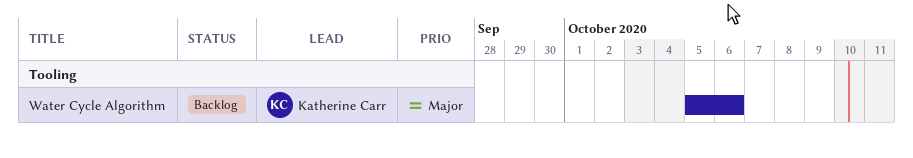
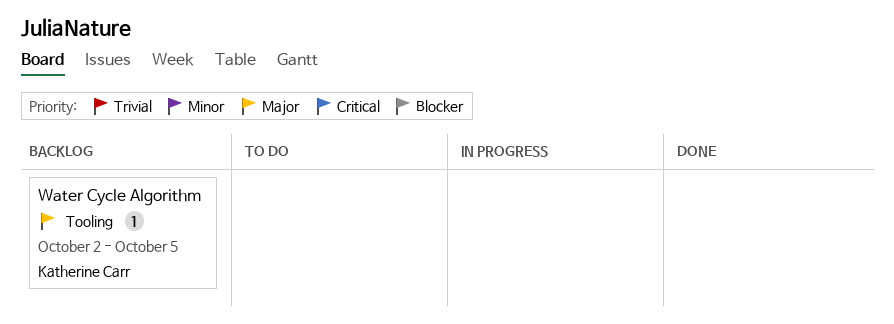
Water Cycle Algorithm, start: Oct 5 -> Oct 2
Water Cycle Algorithm, due: Oct 6 -> Oct 5

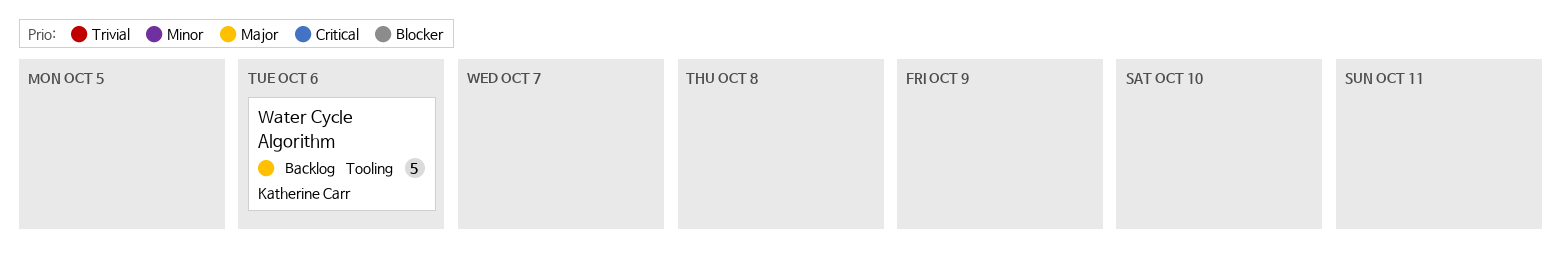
Water Cycle Algorithm, estimate: 1 -> 5
Water Cycle Algorithm, due: Oct 5 -> Oct 6

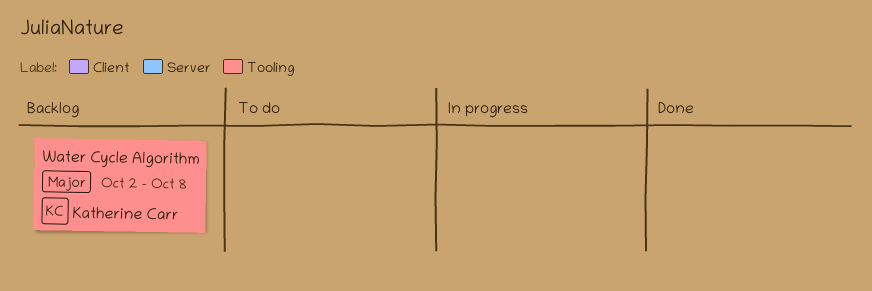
Water Cycle Algorithm, due: Oct 6 -> Oct 8

